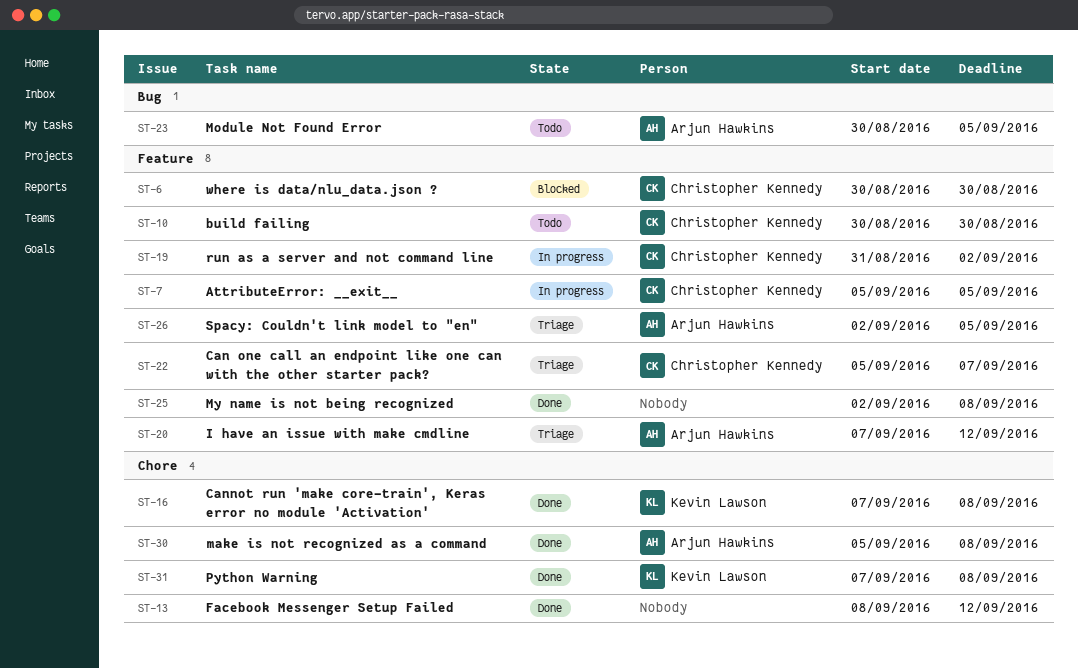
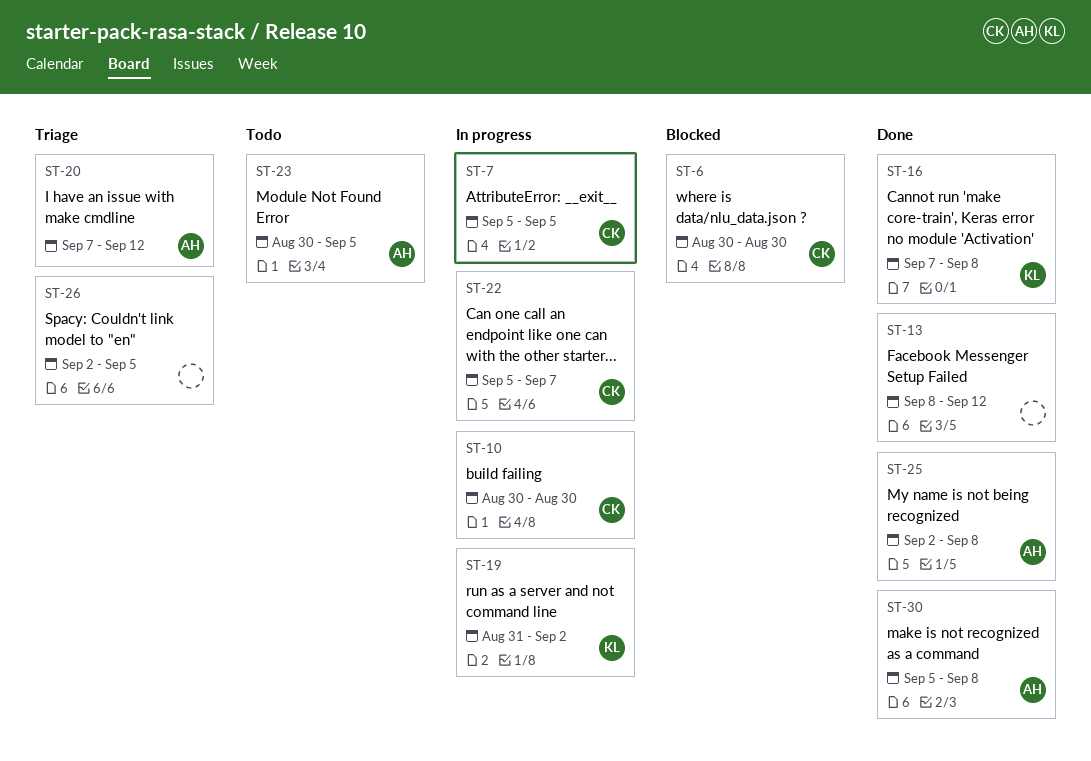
ST-10, status: Todo -> In progress
ST-19, owner: Christopher Kennedy -> Kevin Lawson
ST-22, status: Triage -> In progress
ST-25, owner: none -> Arjun Hawkins
ST-26, owner: Arjun Hawkins -> none
ST-31: present -> none

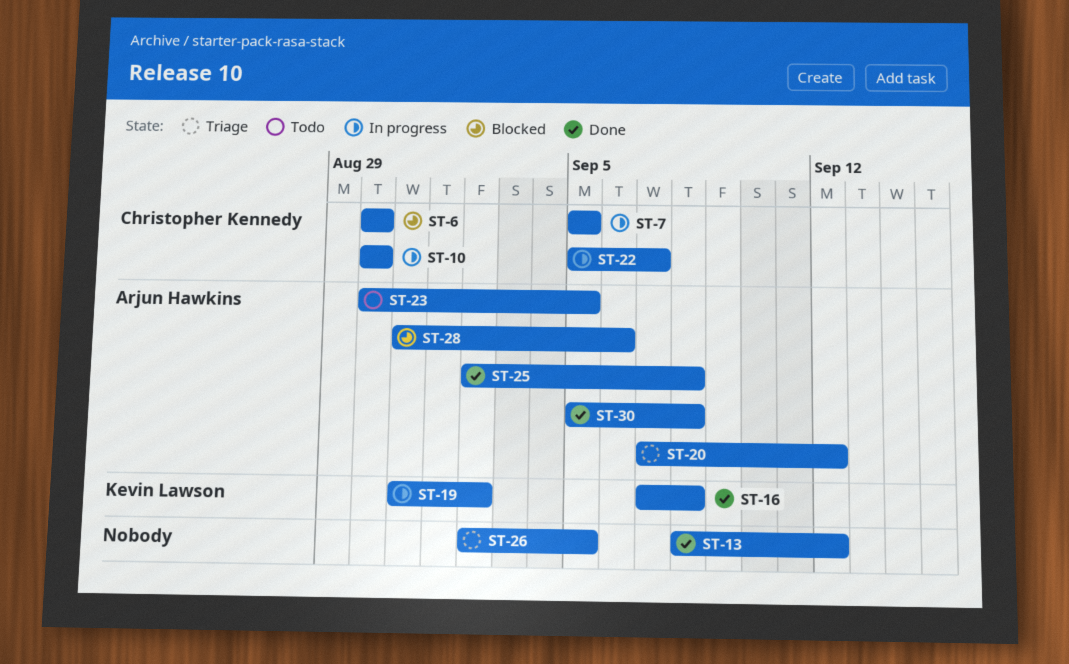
ST-28: none -> present

